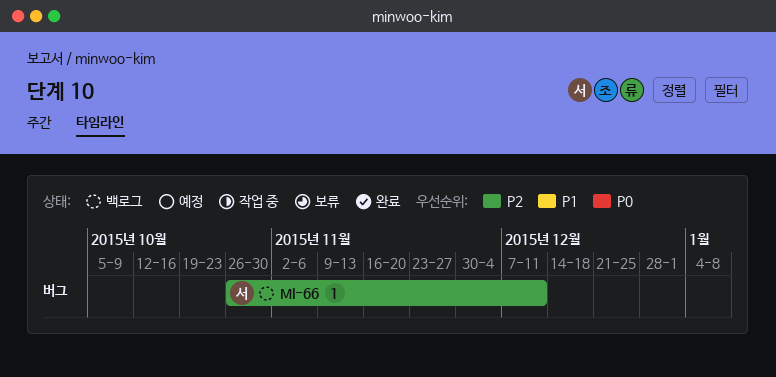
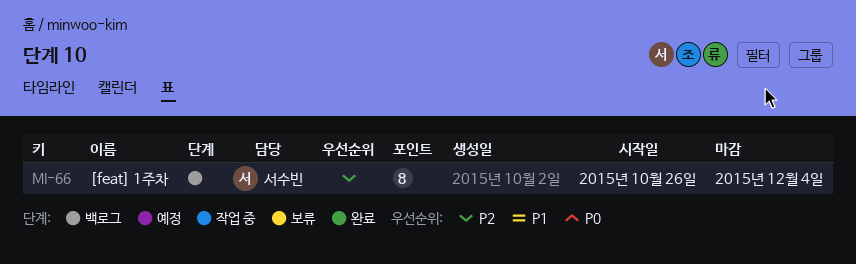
MI-66, estimate: 1 -> 8
MI-66, due: Dec 11 -> Dec 4

